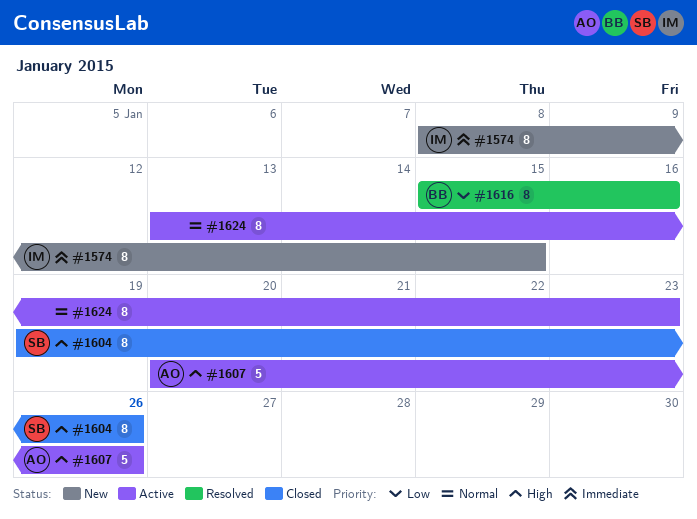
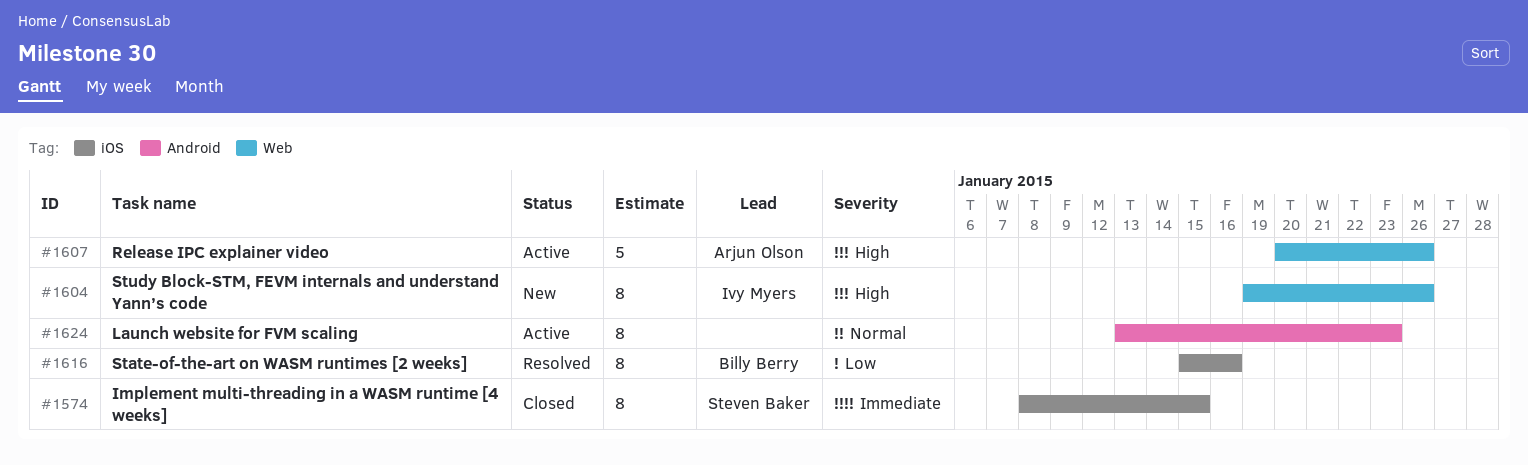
#1574, status: New -> Closed
#1574, owner: Ivy Myers -> Steven Baker
#1604, status: Closed -> New
#1604, owner: Steven Baker -> Ivy Myers

